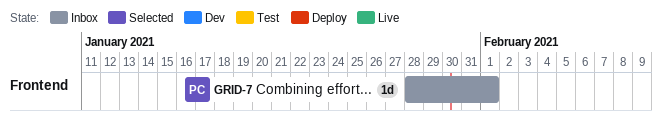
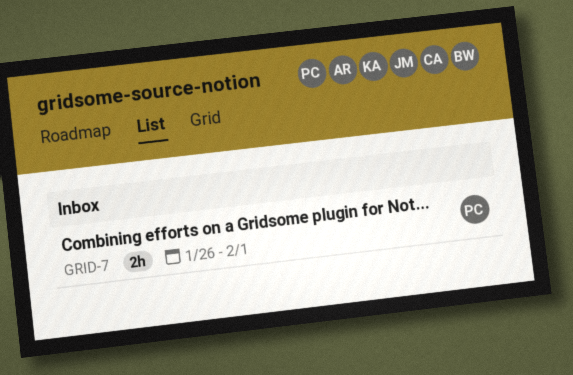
GRID-7, estimate: 1d -> 2h
GRID-7, start: Jan 28 -> Jan 26

